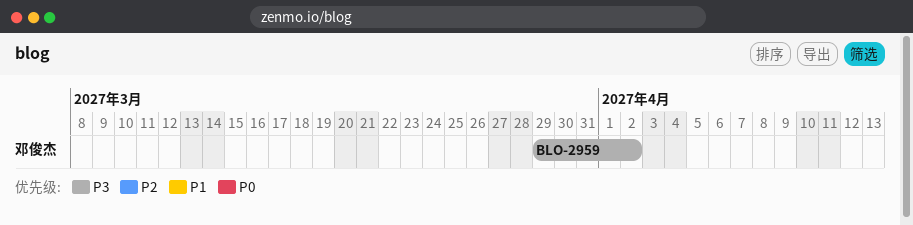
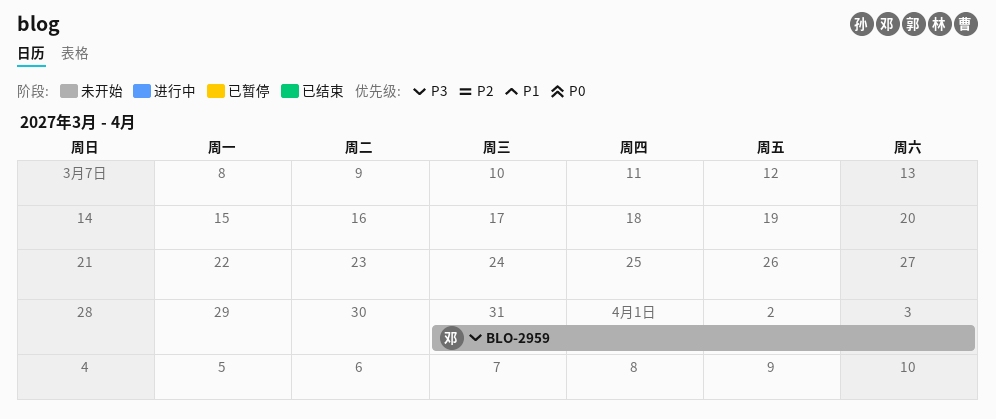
BLO-2959, start: Mar 29 -> Mar 31
BLO-2959, due: Apr 2 -> Apr 3

